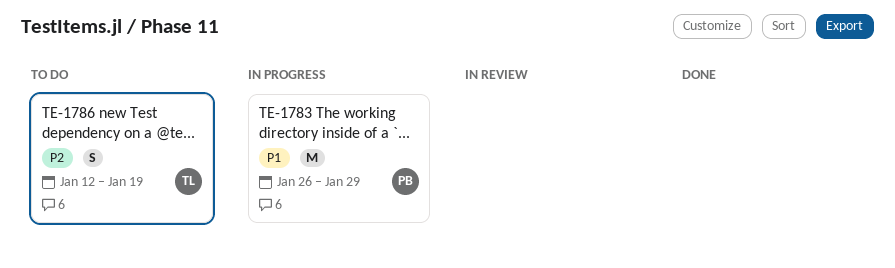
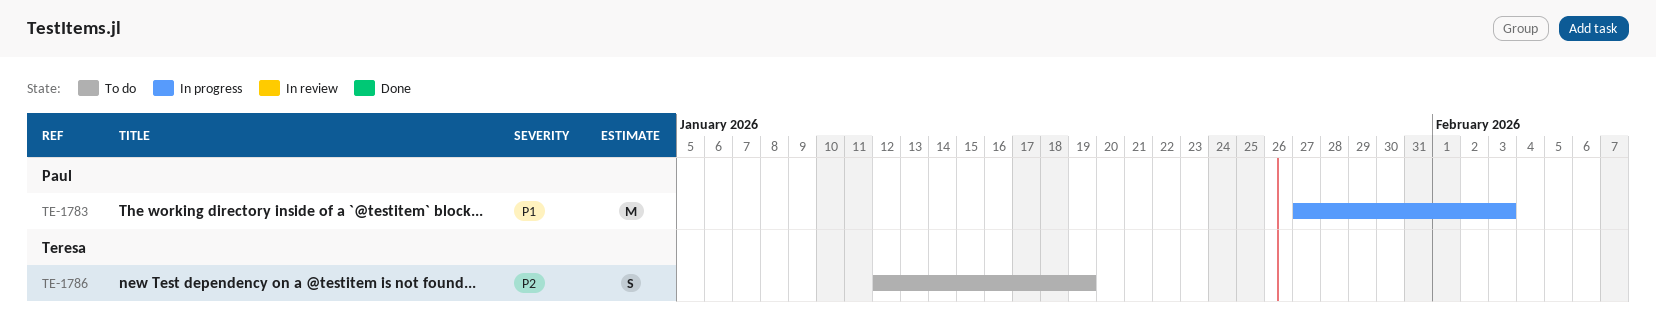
TE-1783, start: Jan 26 -> Jan 27
TE-1783, due: Jan 29 -> Feb 3

